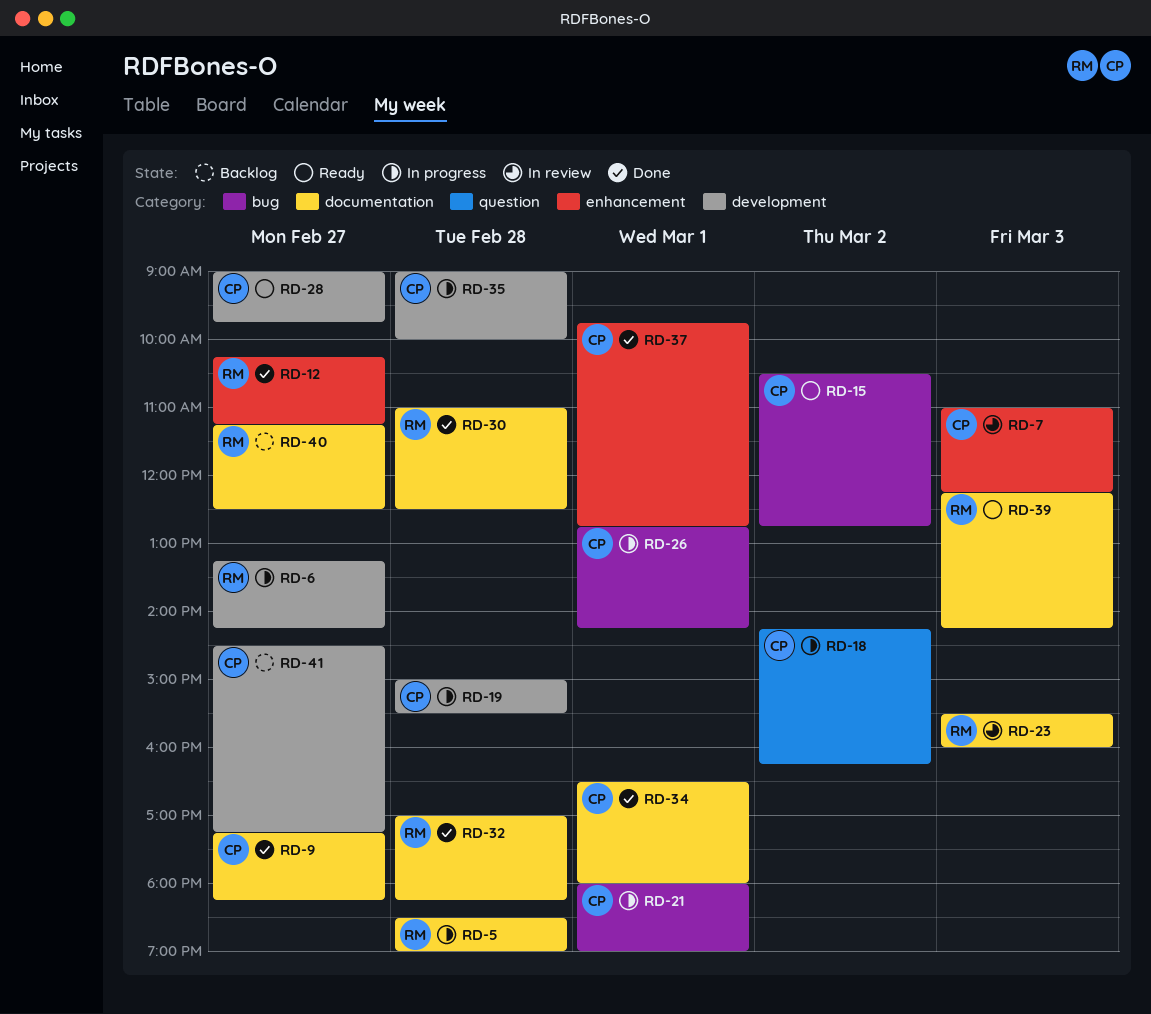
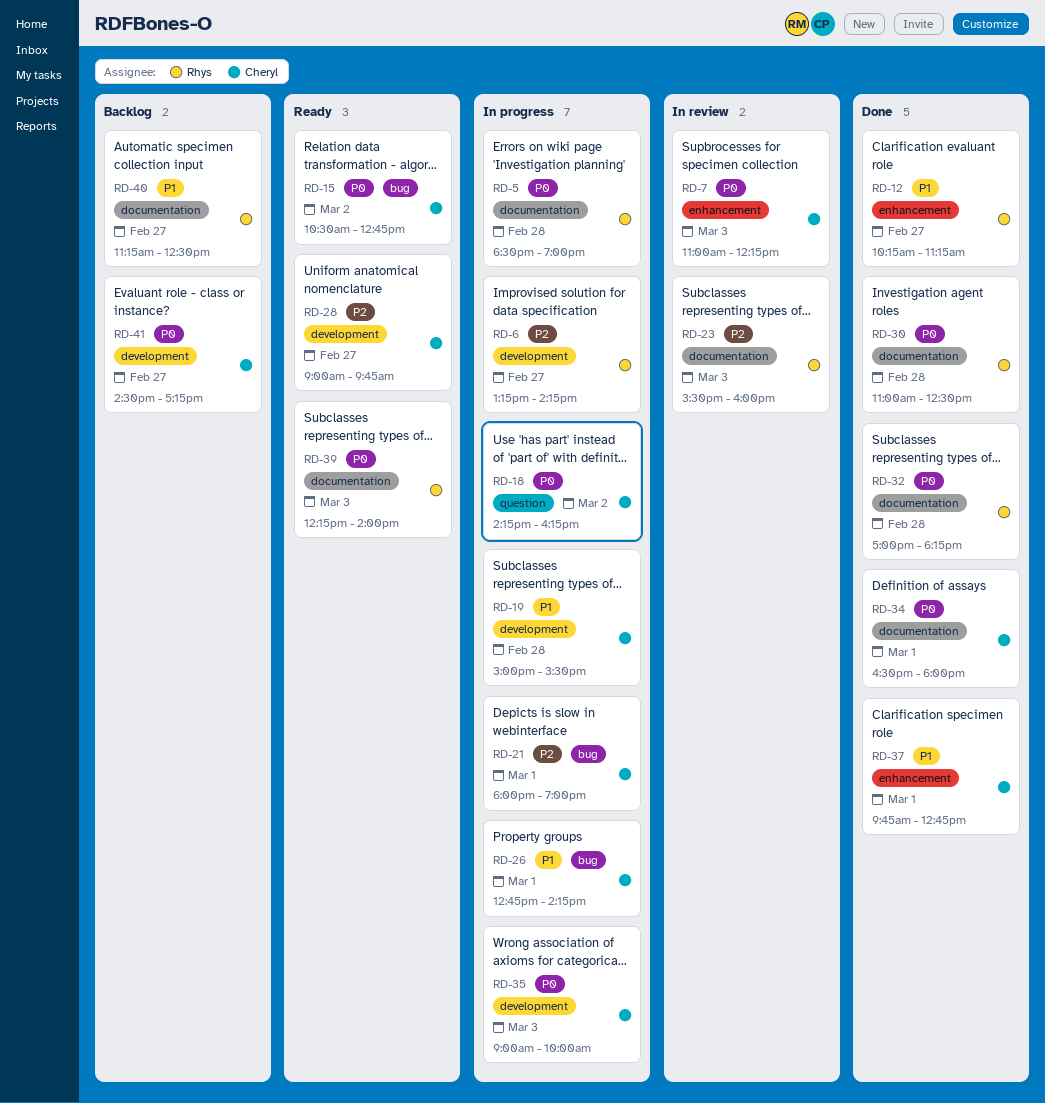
RD-9: present -> none
RD-35, day: Feb 28 -> Mar 3
RD-39, ends: 14:15 -> 14:00

